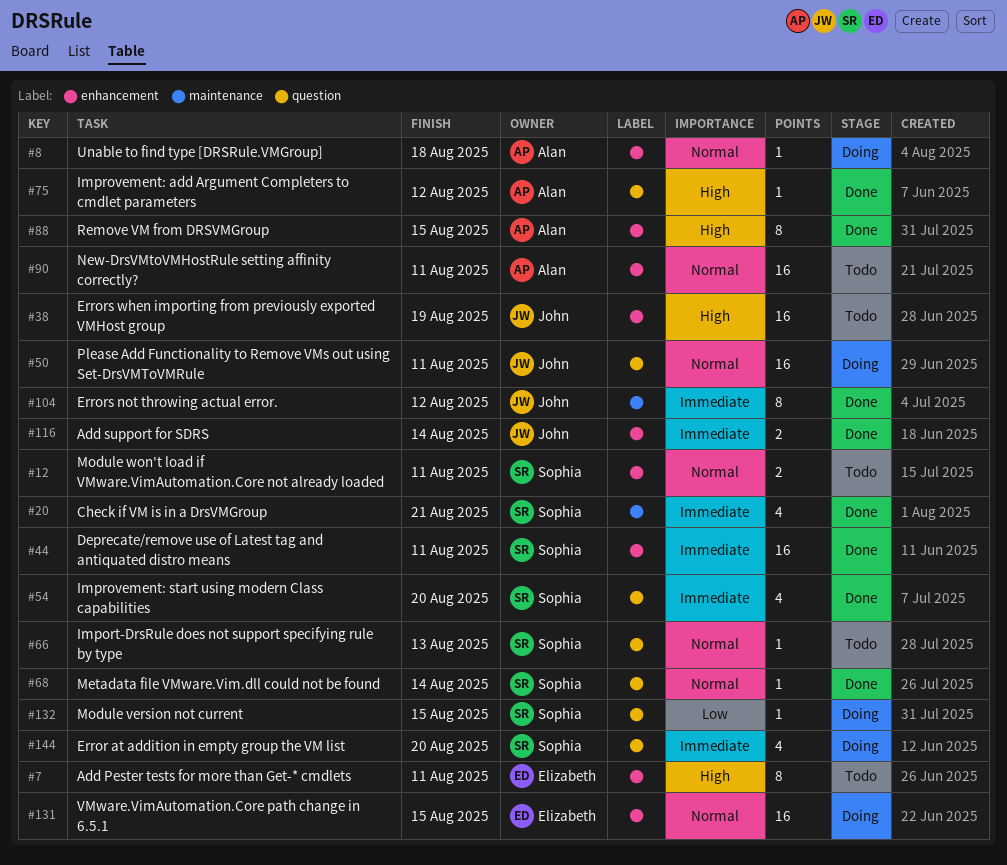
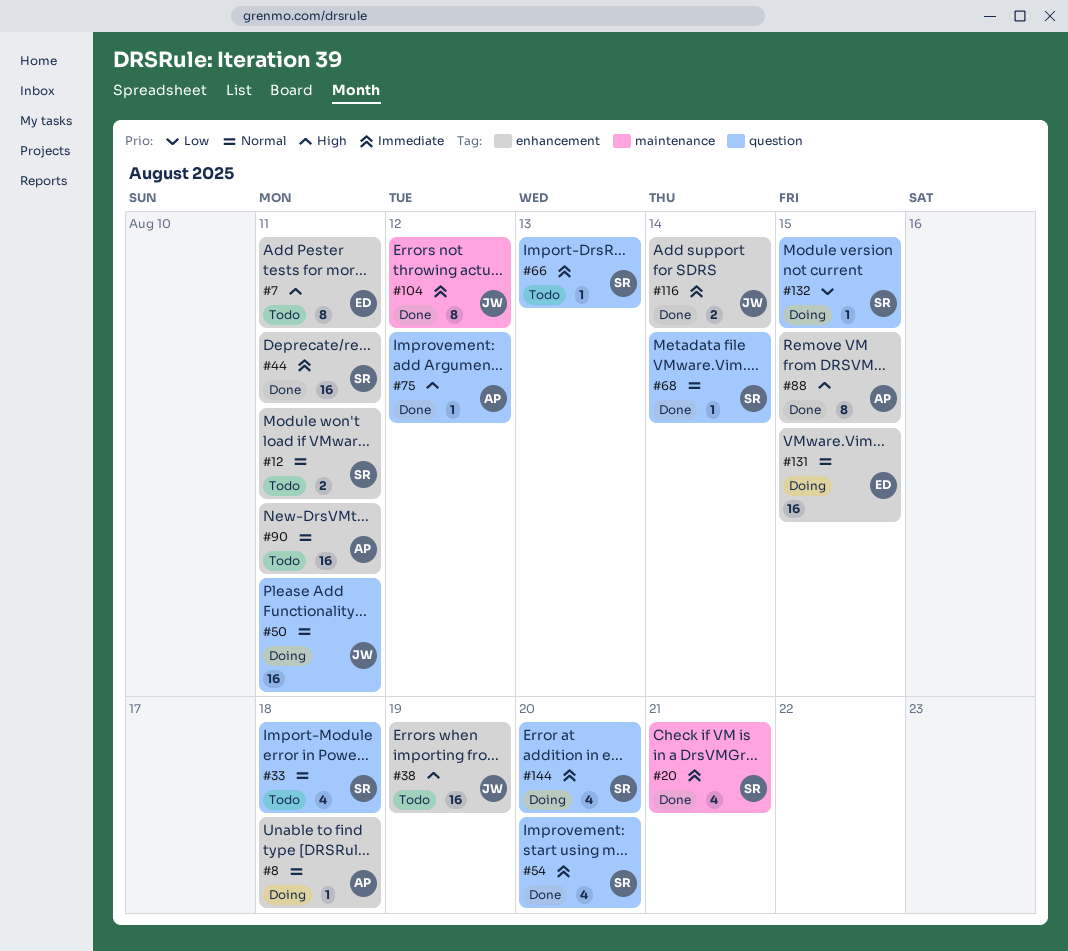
#33: none -> present
#66, priority: Normal -> Immediate

